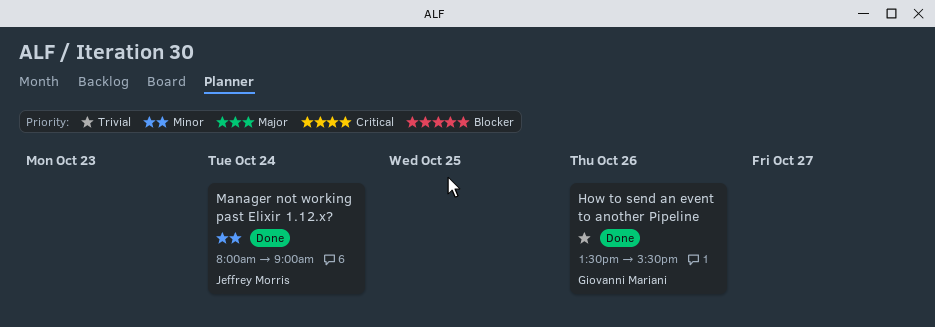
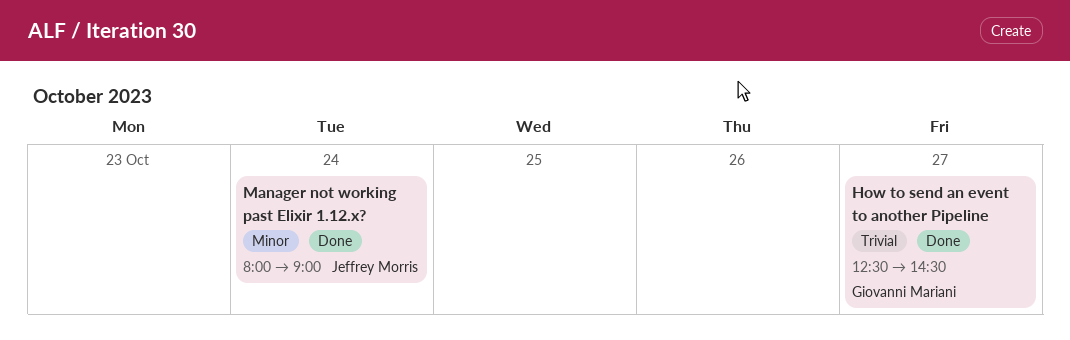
How to send an event to another Pipeline, day: Oct 26 -> Oct 27
How to send an event to another Pipeline, begins: 13:30 -> 12:30
How to send an event to another Pipeline, ends: 15:30 -> 14:30

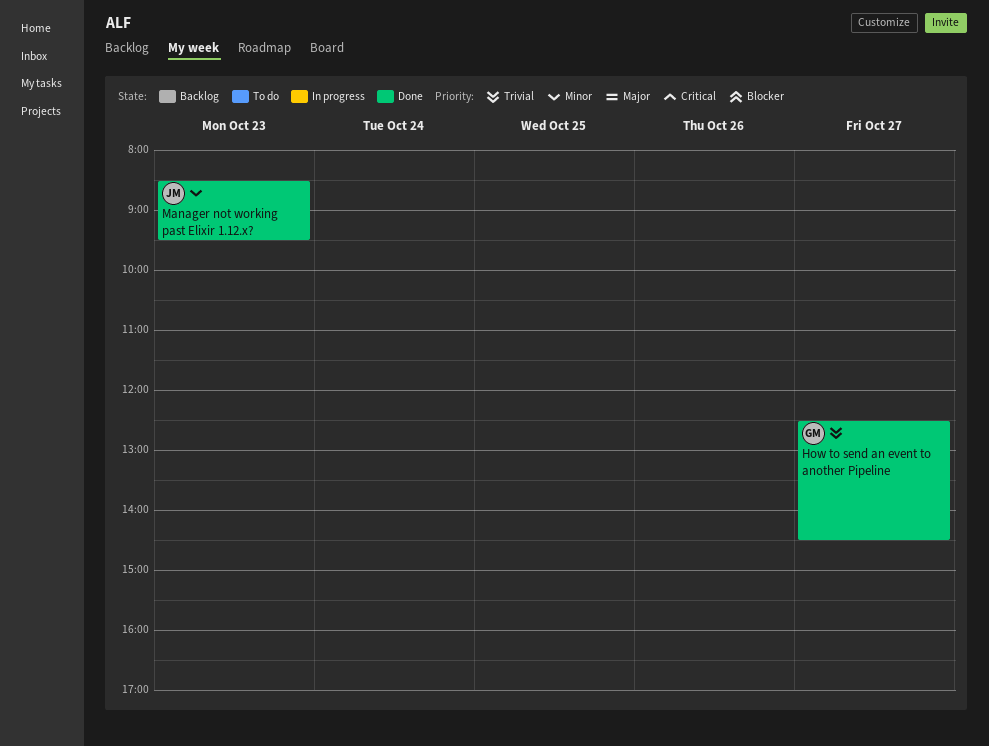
Manager not working past Elixir 1.12.x?, day: Oct 24 -> Oct 23
Manager not working past Elixir 1.12.x?, begins: 08:00 -> 08:30
Manager not working past Elixir 1.12.x?, ends: 09:00 -> 09:30

